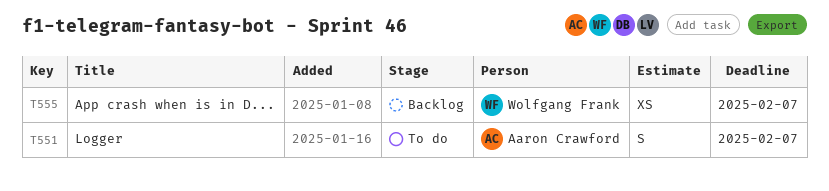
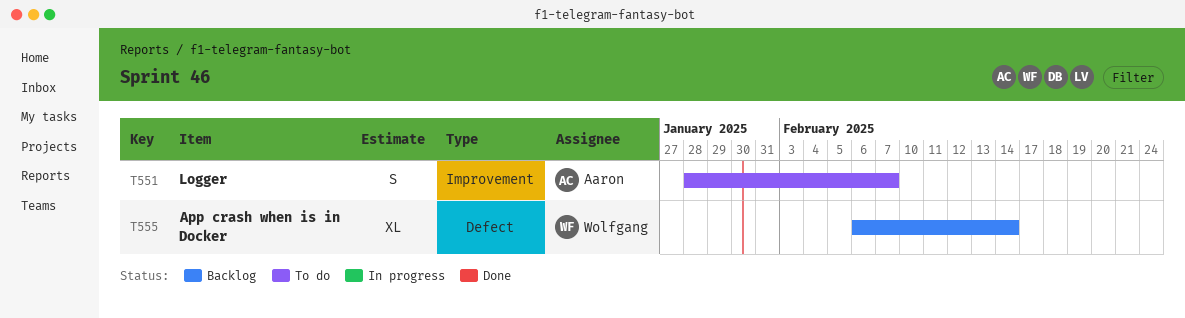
T555, estimate: XS -> XL
T555, due: Feb 7 -> Feb 14

